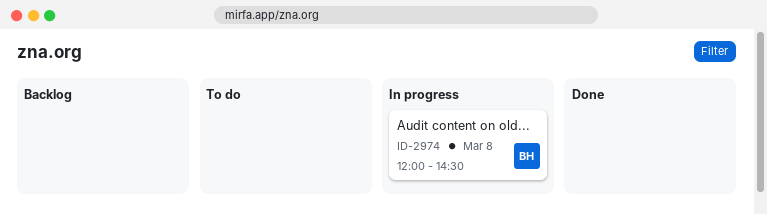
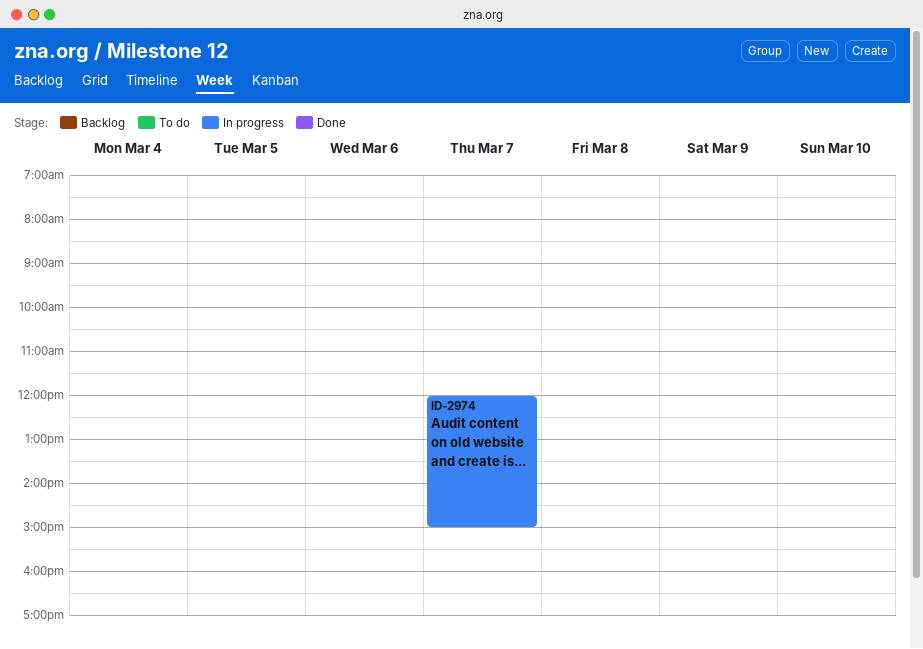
ID-2974, day: Mar 8 -> Mar 7
ID-2974, ends: 14:30 -> 15:00

